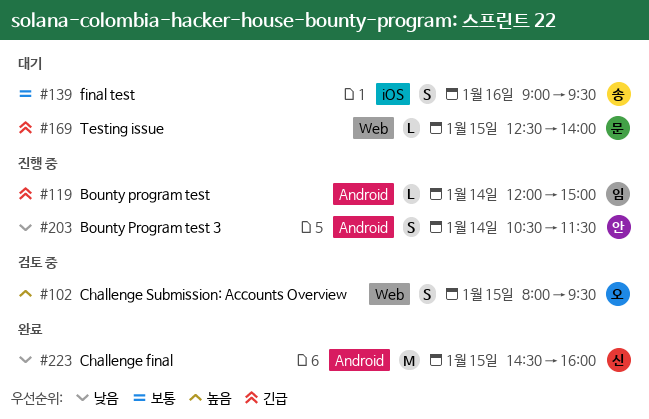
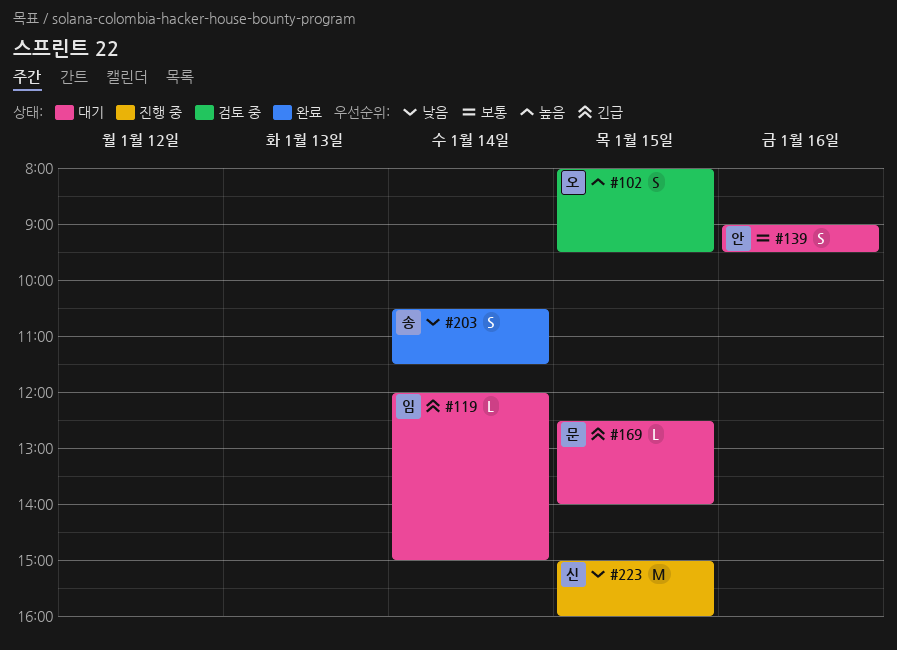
#119, status: 진행 중 -> 대기
#139, owner: 송 -> 안
#203, status: 진행 중 -> 완료
#203, owner: 안 -> 송
#223, status: 완료 -> 진행 중
#223, begins: 14:30 -> 15:00

